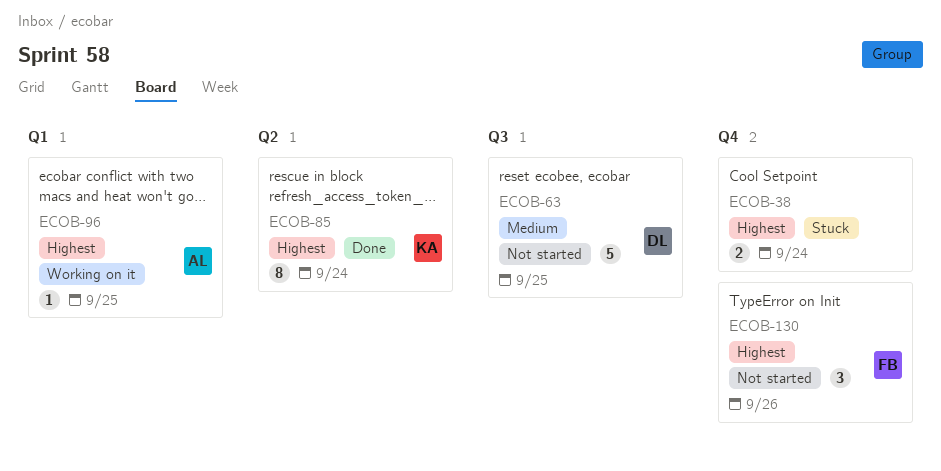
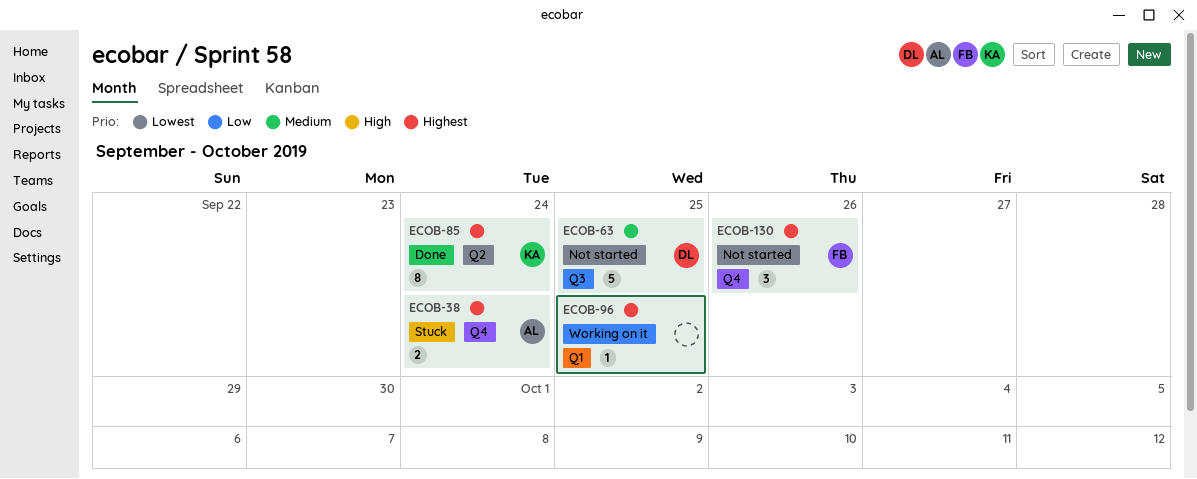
ECOB-38, owner: none -> AL
ECOB-96, owner: AL -> none

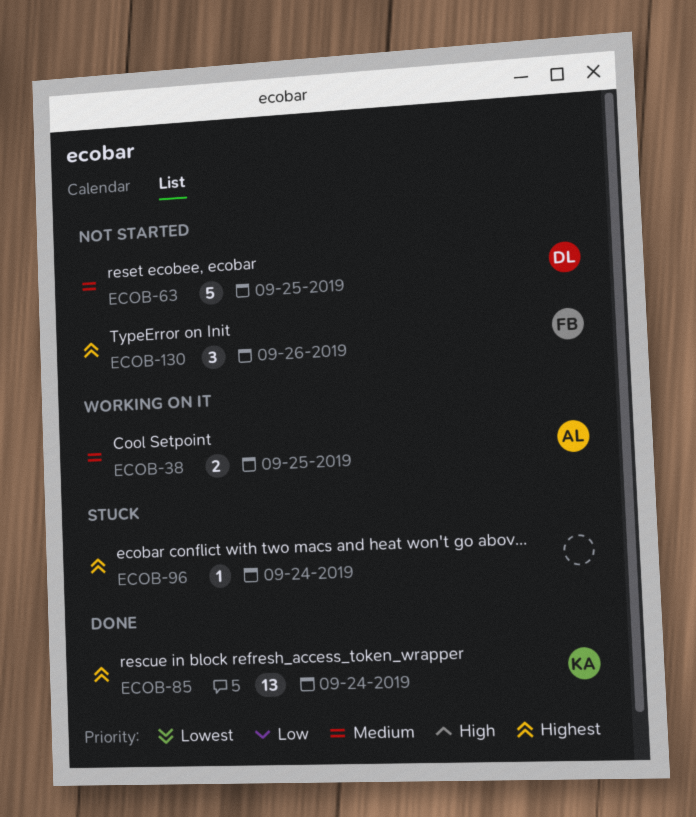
ECOB-38, status: Stuck -> Working on it
ECOB-38, priority: Highest -> Medium
ECOB-38, due: Sep 24 -> Sep 25
ECOB-85, estimate: 8 -> 13
ECOB-96, status: Working on it -> Stuck
ECOB-96, due: Sep 25 -> Sep 24

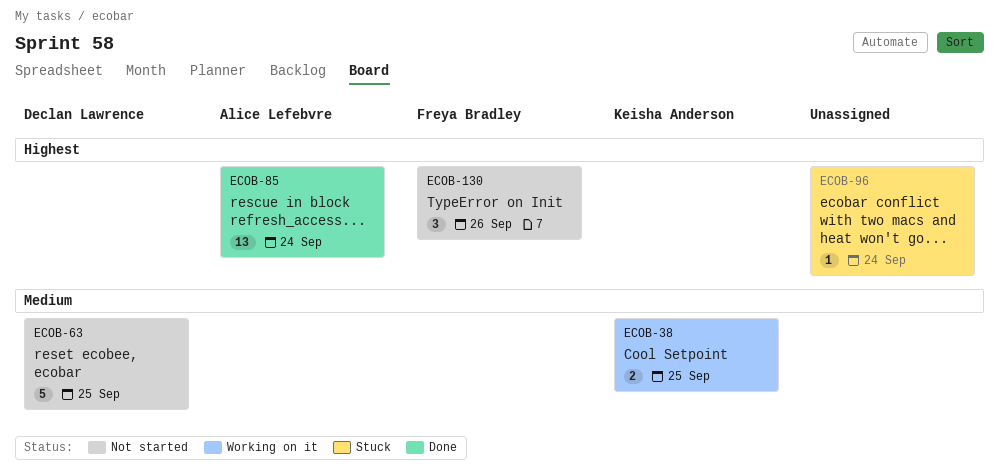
ECOB-38, owner: Alice Lefebvre -> Keisha Anderson
ECOB-85, owner: Keisha Anderson -> Alice Lefebvre

